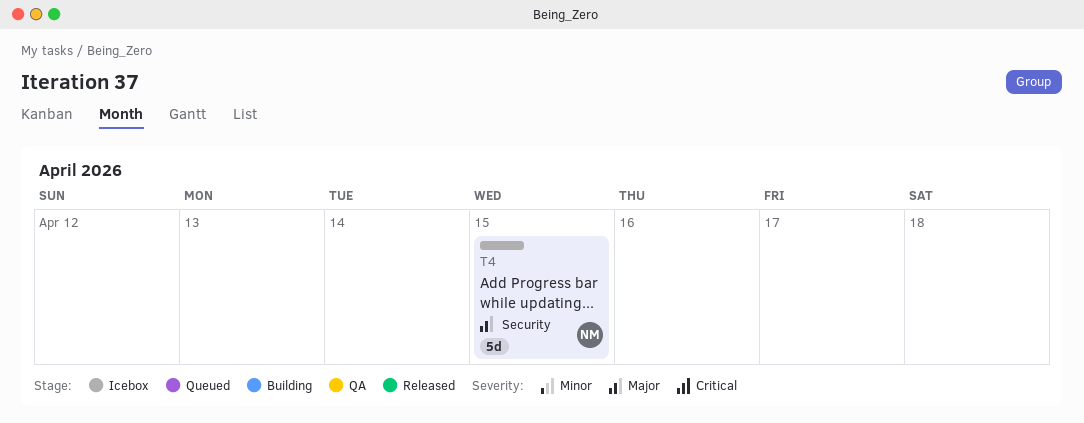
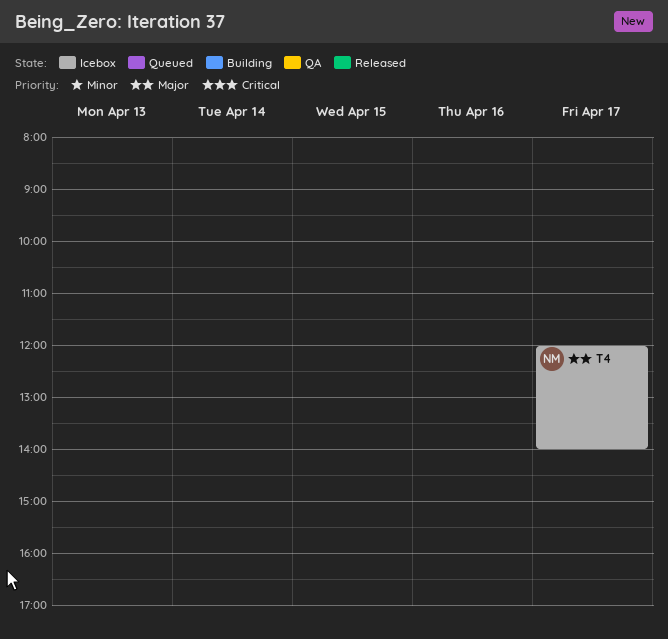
T4, day: Apr 15 -> Apr 17

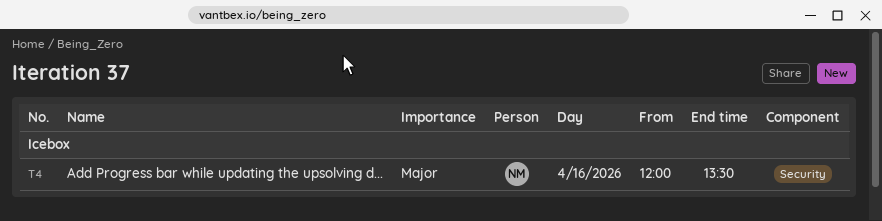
T4, day: Apr 17 -> Apr 16
T4, ends: 14:00 -> 13:30

